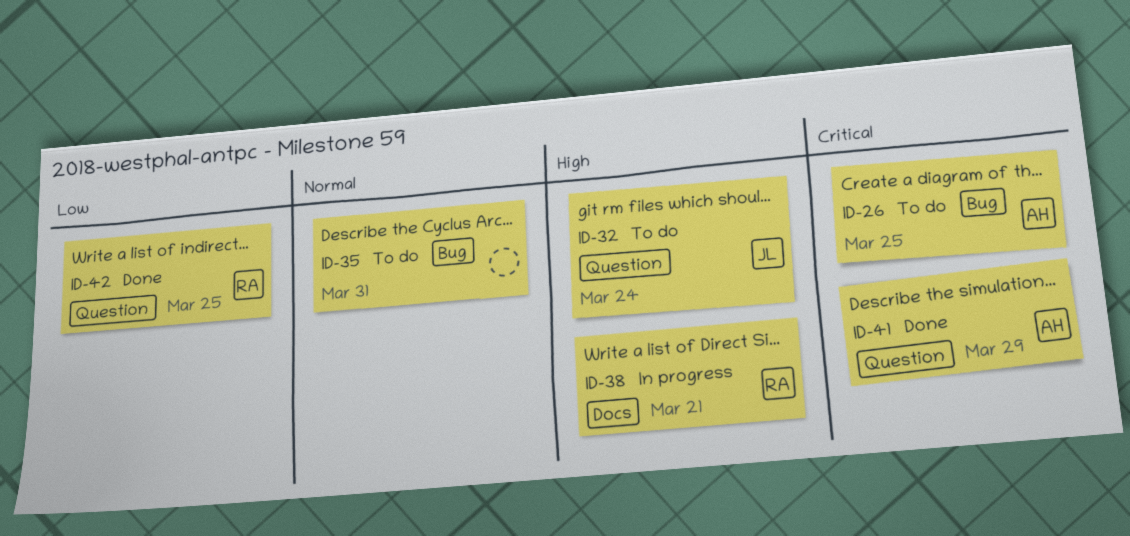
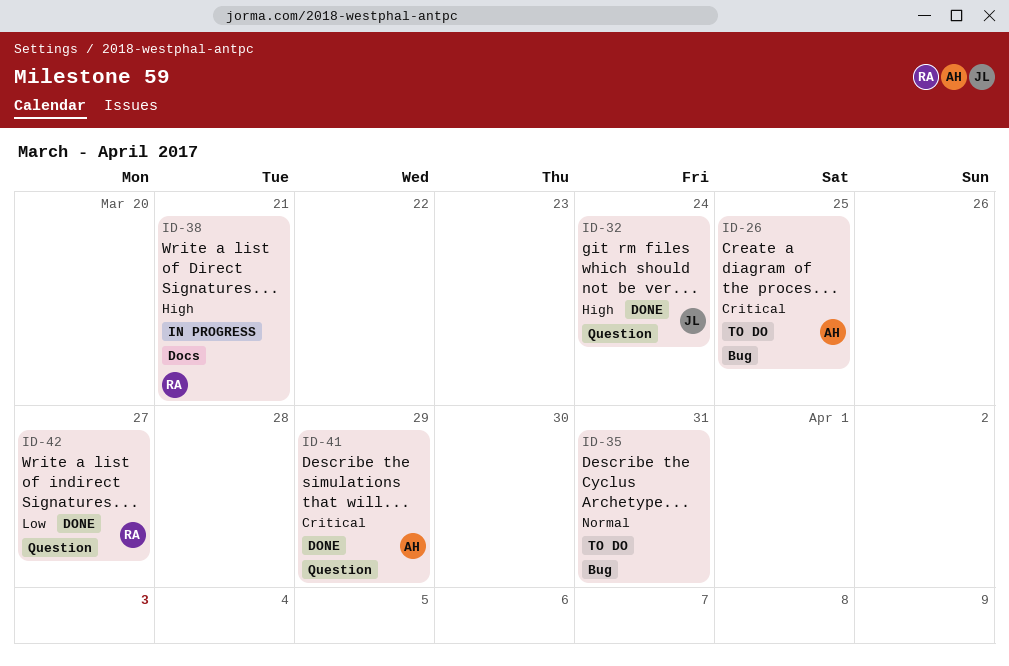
ID-32, status: To do -> Done
ID-42, due: Mar 25 -> Mar 27

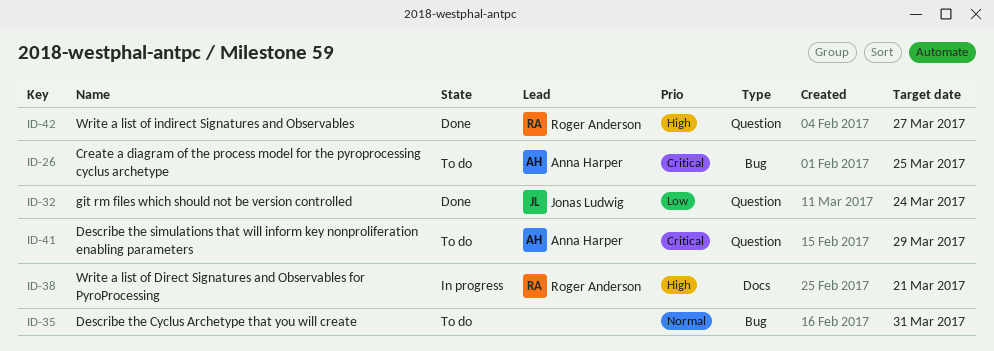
ID-32, priority: High -> Low
ID-41, status: Done -> To do
ID-42, priority: Low -> High

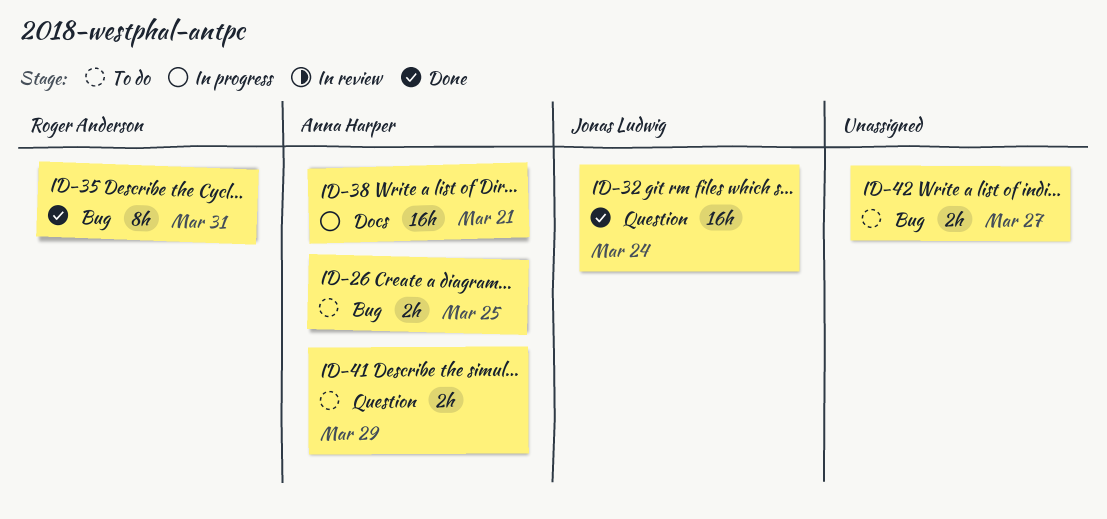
ID-35, status: To do -> Done
ID-35, owner: none -> Roger Anderson
ID-38, owner: Roger Anderson -> Anna Harper
ID-42, status: Done -> To do
ID-42, owner: Roger Anderson -> none
ID-42, label: Question -> Bug

